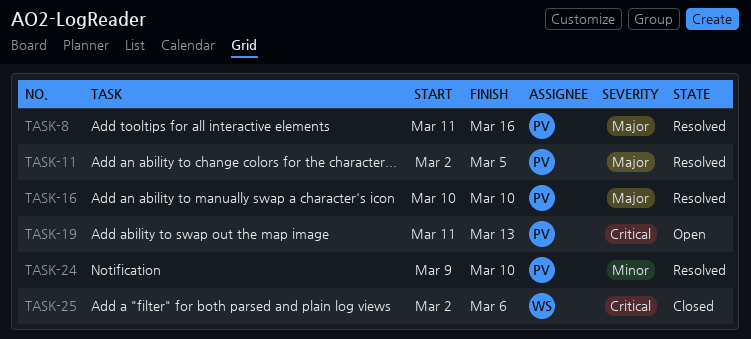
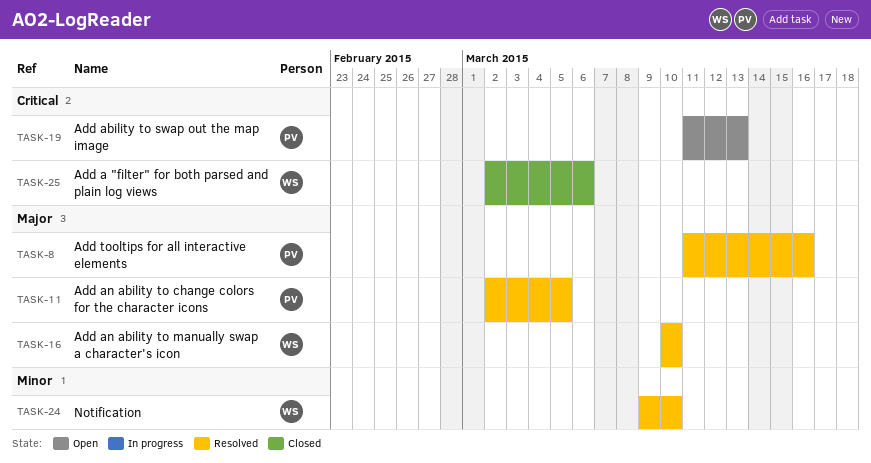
TASK-16, owner: PV -> WS
TASK-24, owner: PV -> WS

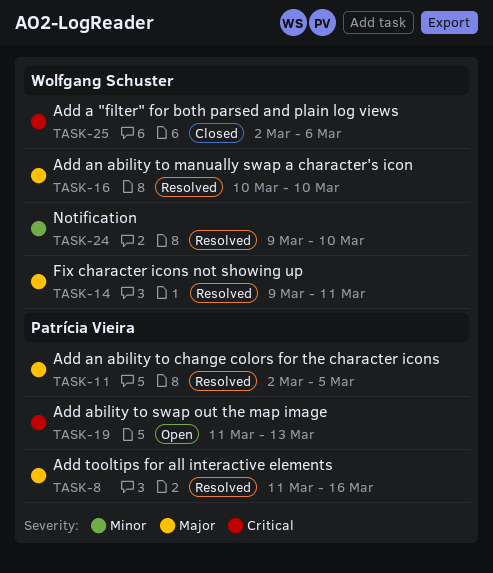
TASK-14: none -> present

